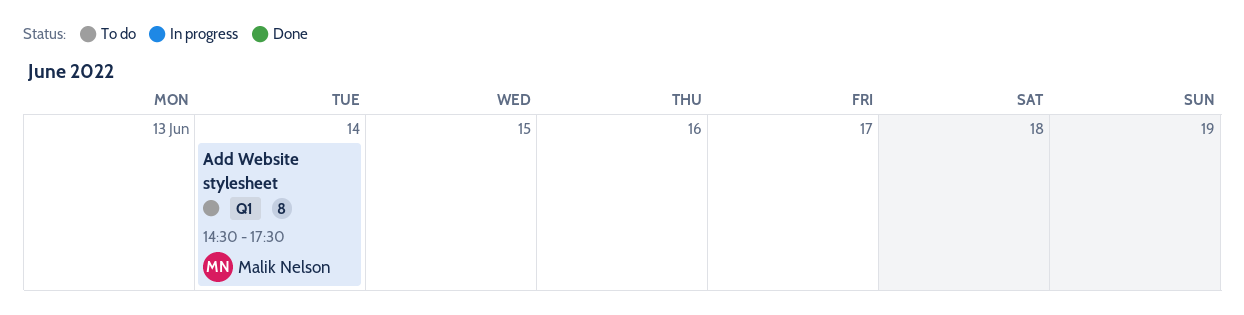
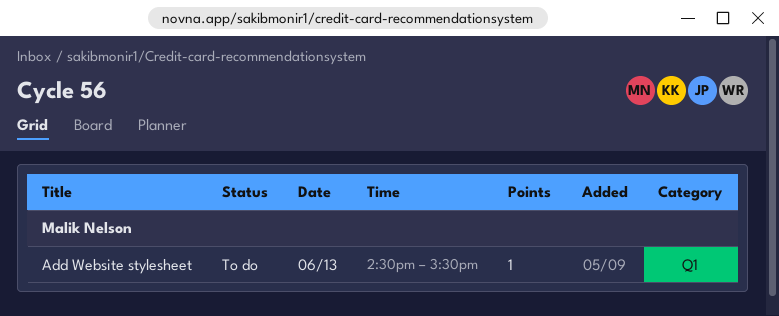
Add Website stylesheet, estimate: 8 -> 1
Add Website stylesheet, day: Jun 14 -> Jun 13
Add Website stylesheet, ends: 17:30 -> 15:30

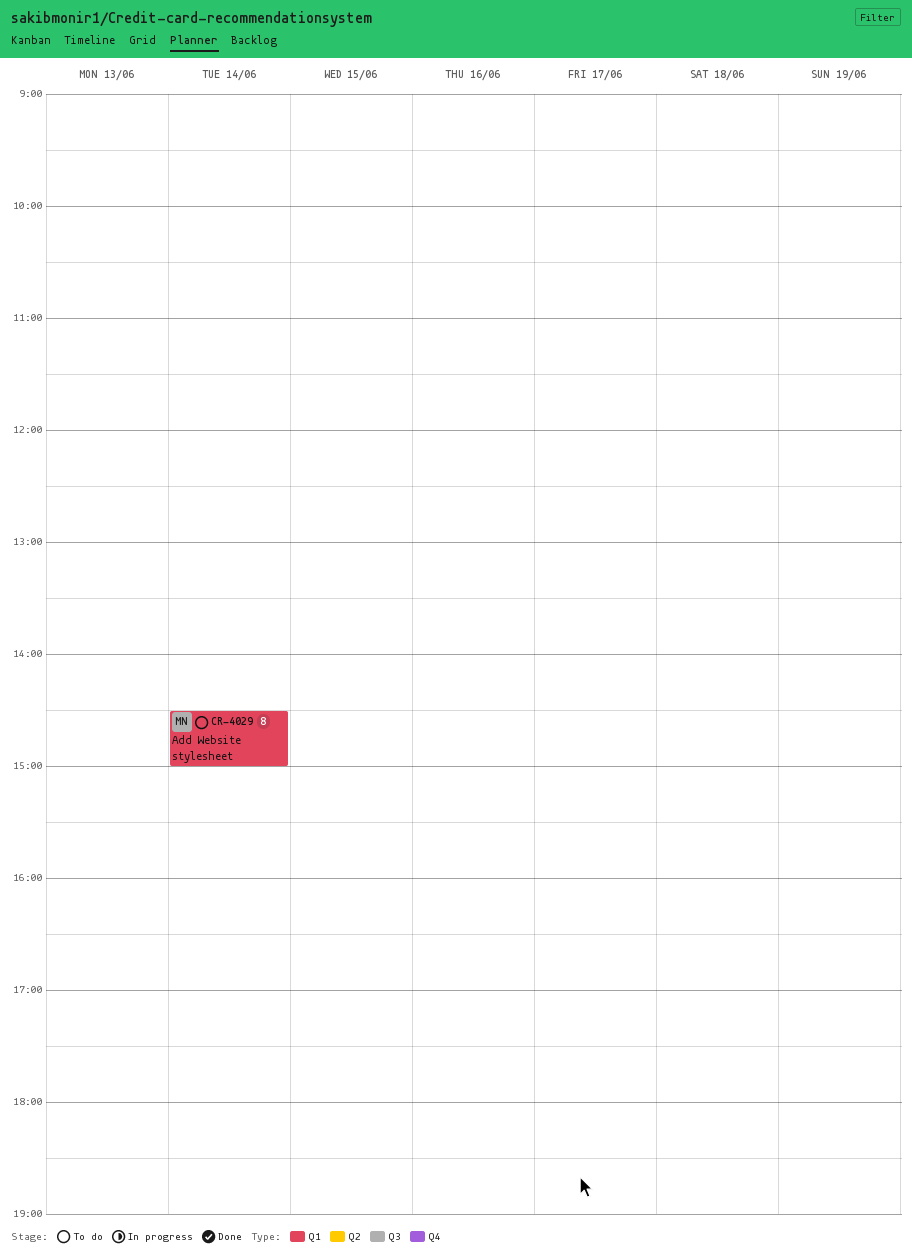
Add Website stylesheet, estimate: 1 -> 8
Add Website stylesheet, day: Jun 13 -> Jun 14
Add Website stylesheet, ends: 15:30 -> 15:00

